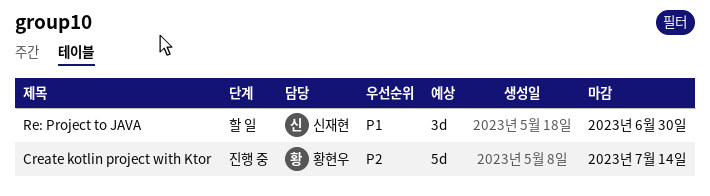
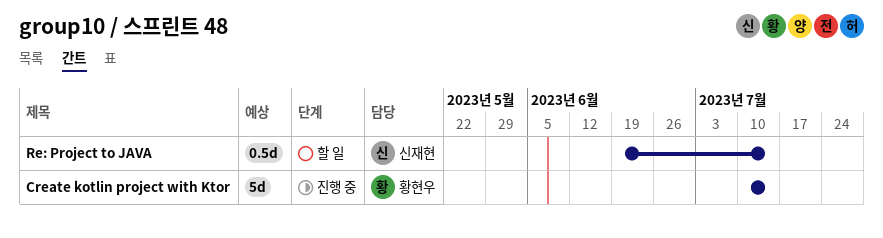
Re: Project to JAVA, estimate: 3d -> 0.5d
Re: Project to JAVA, due: Jun 30 -> Jul 14

